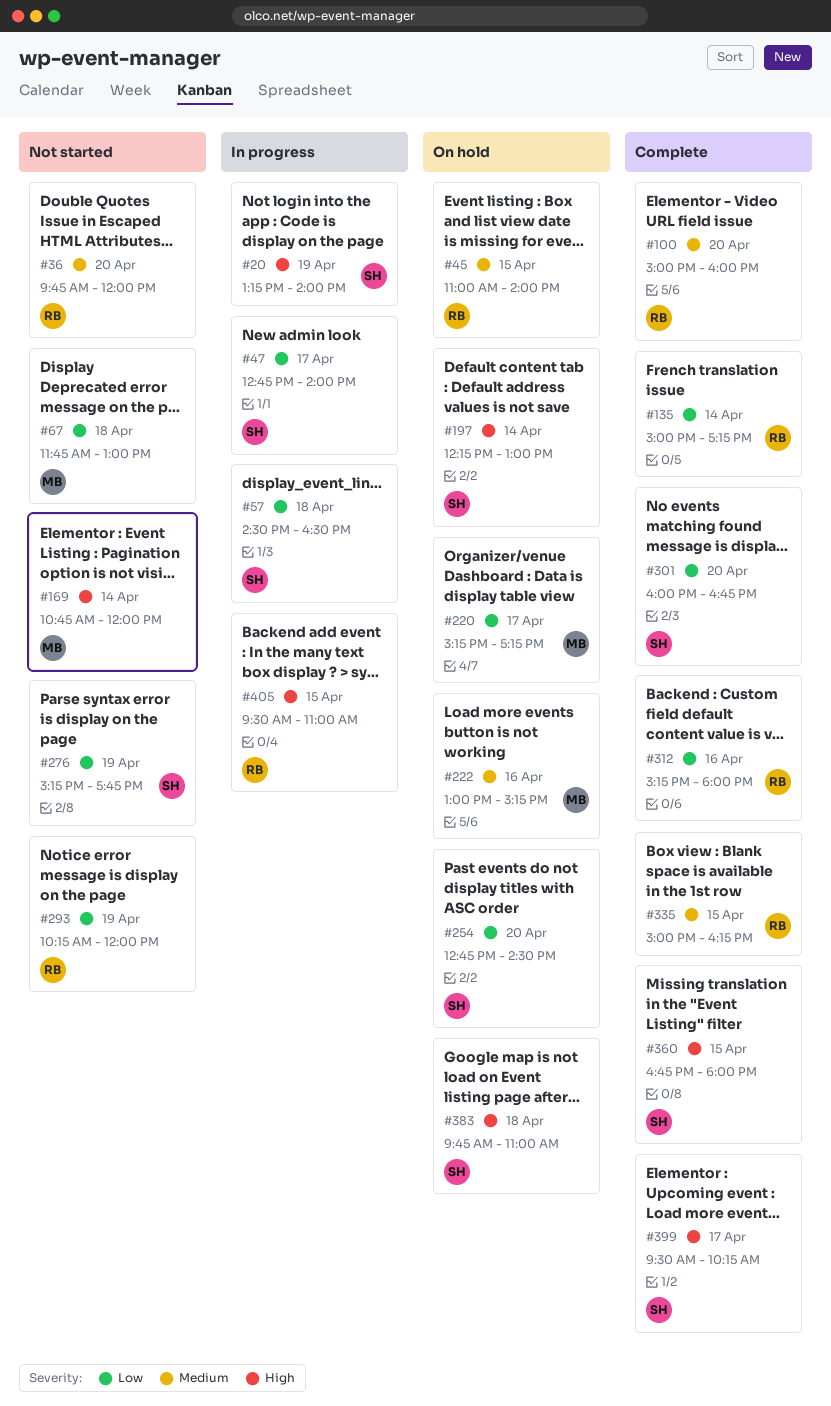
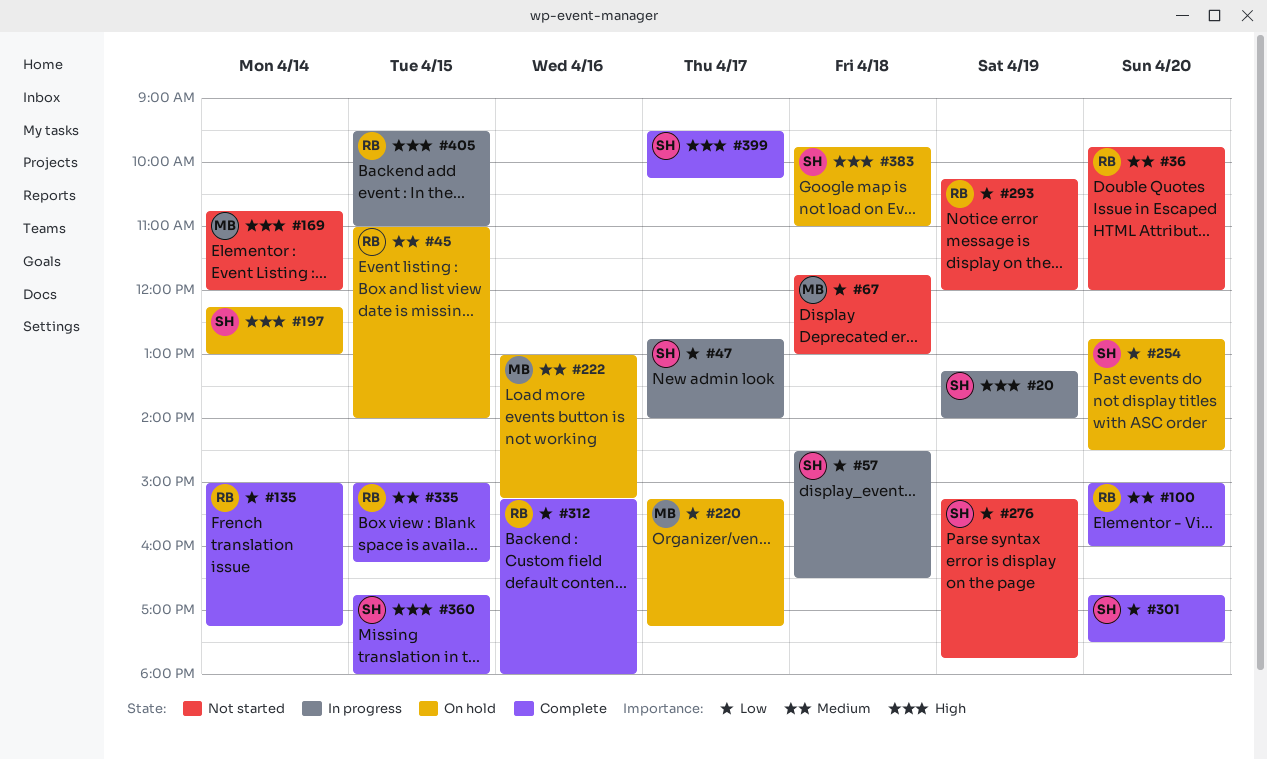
#301, begins: 16:00 -> 16:45
#301, ends: 16:45 -> 17:30

